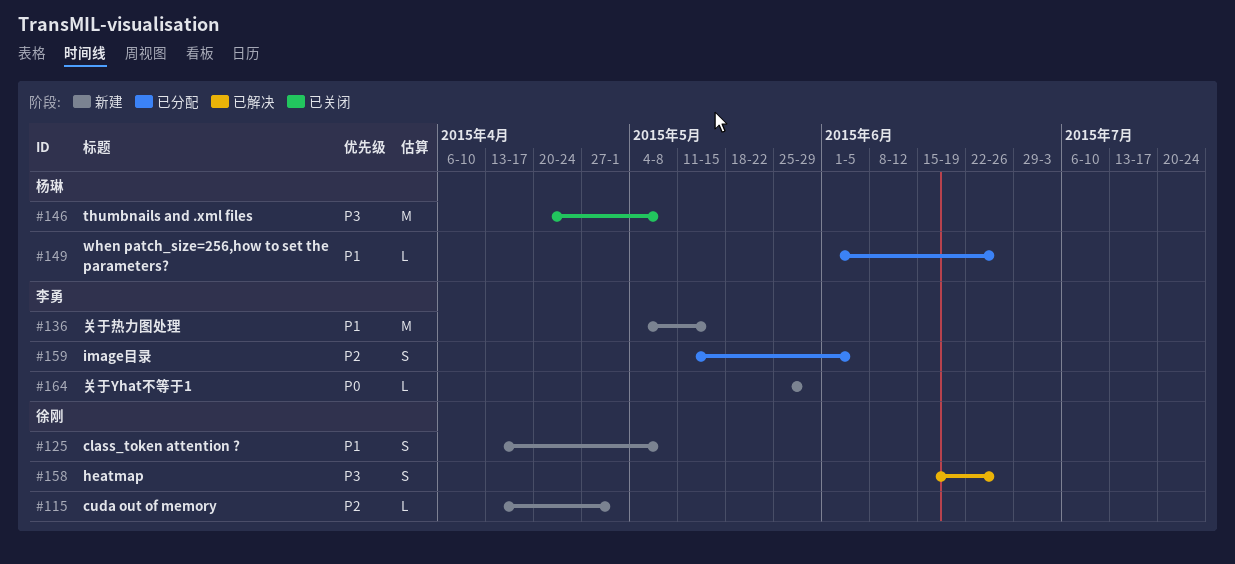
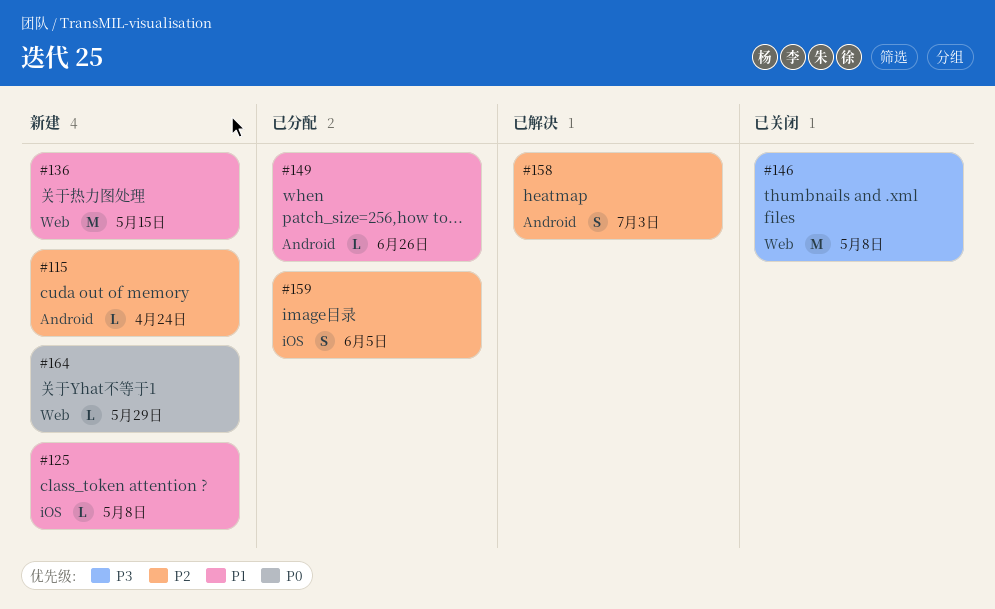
#115, due: May 1 -> Apr 24
#125, estimate: S -> L
#158, priority: P3 -> P2
#158, due: Jun 26 -> Jul 3

